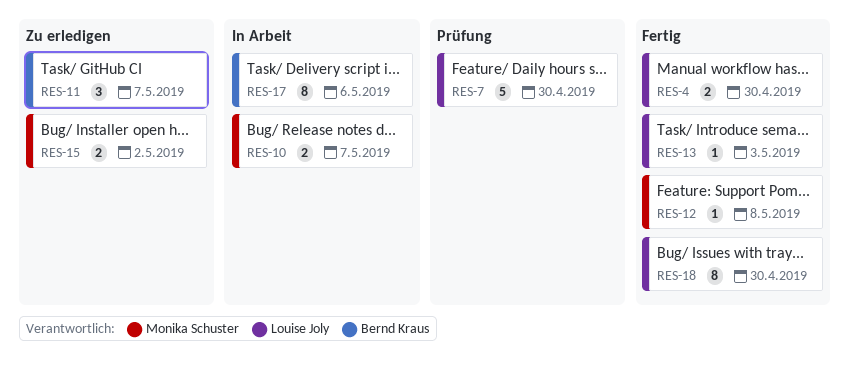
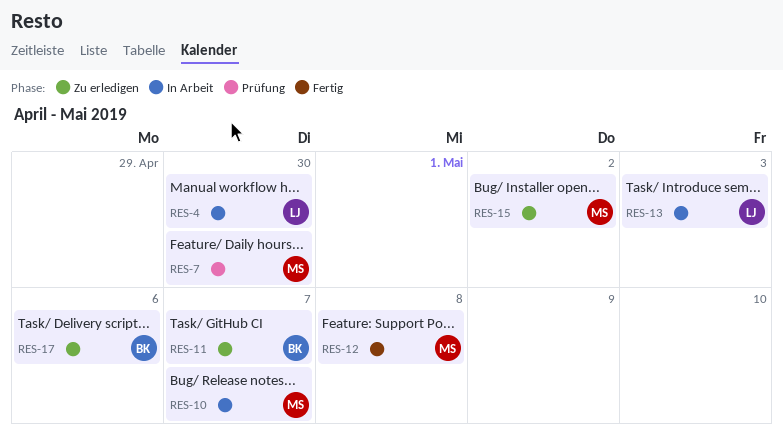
RES-4, status: Fertig -> In Arbeit
RES-7, owner: Louise Joly -> Monika Schuster
RES-13, status: Fertig -> In Arbeit
RES-17, status: In Arbeit -> Zu erledigen
RES-18: present -> none

